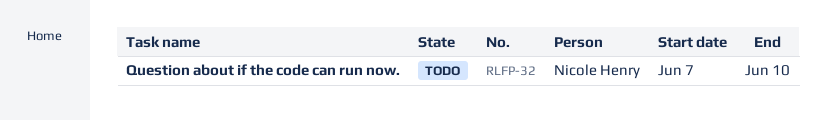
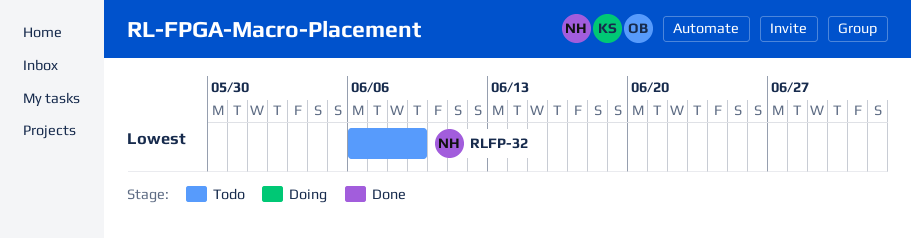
RLFP-32, start: Jun 7 -> Jun 6
RLFP-32, due: Jun 10 -> Jun 9

